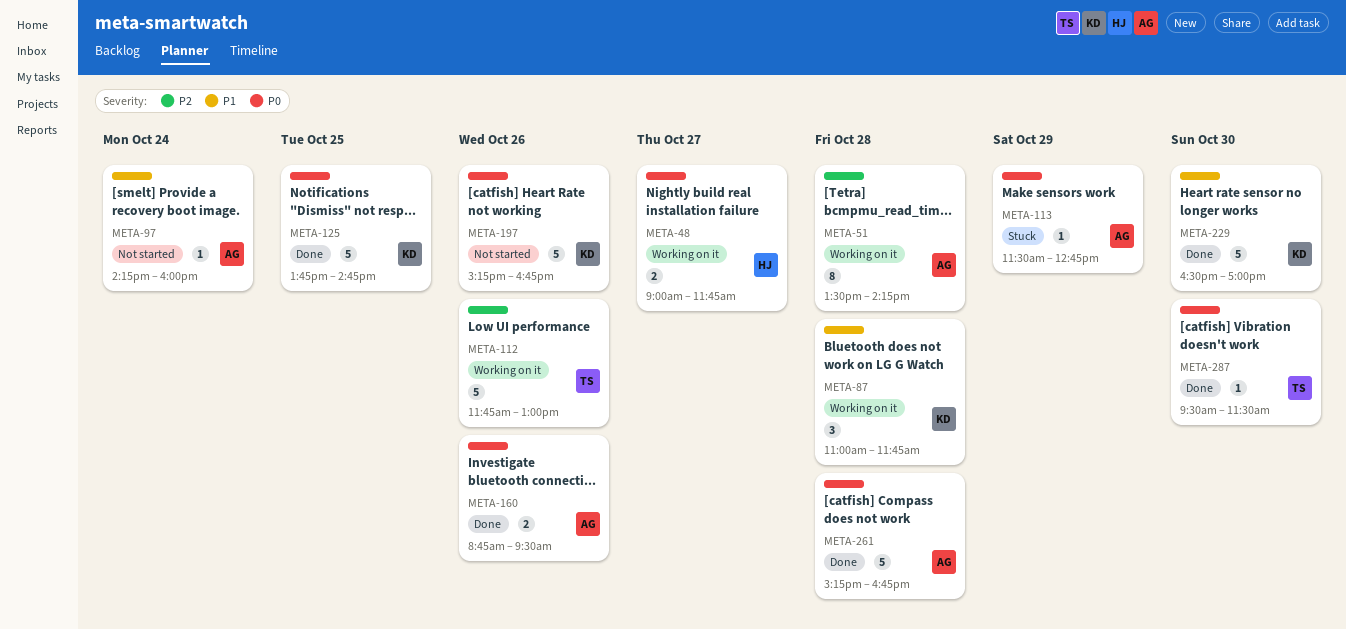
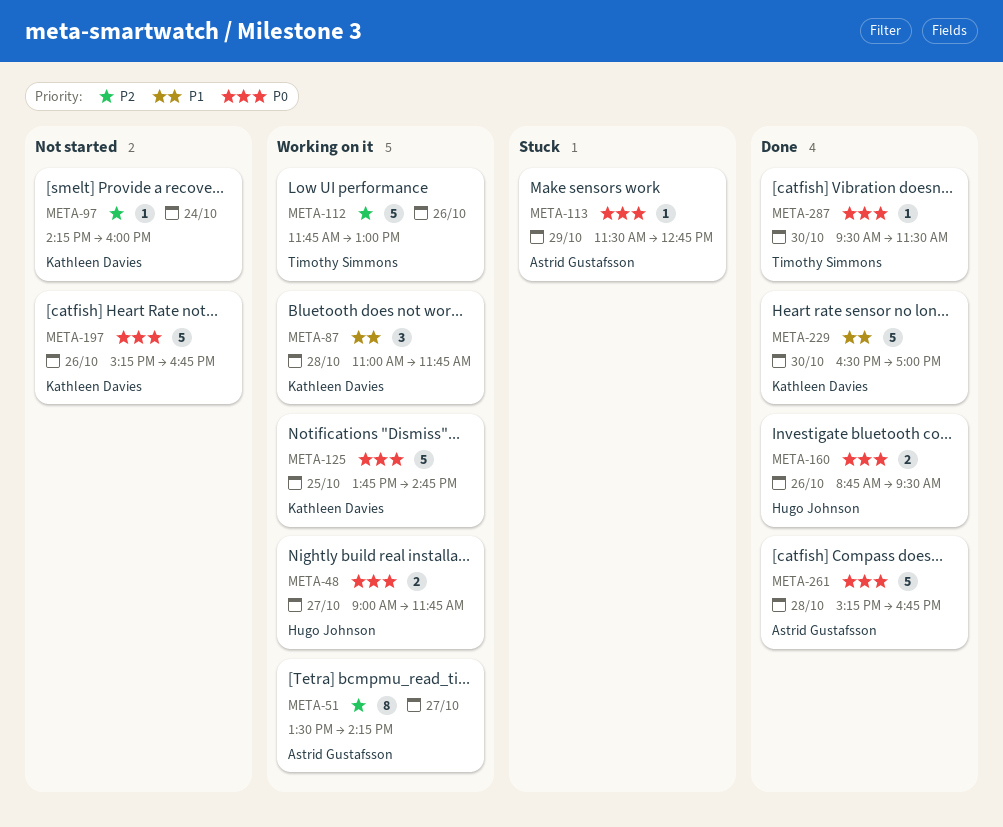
META-51, day: Oct 28 -> Oct 27
META-97, owner: Astrid Gustafsson -> Kathleen Davies
META-97, priority: P1 -> P2
META-125, status: Done -> Working on it
META-160, owner: Astrid Gustafsson -> Hugo Johnson

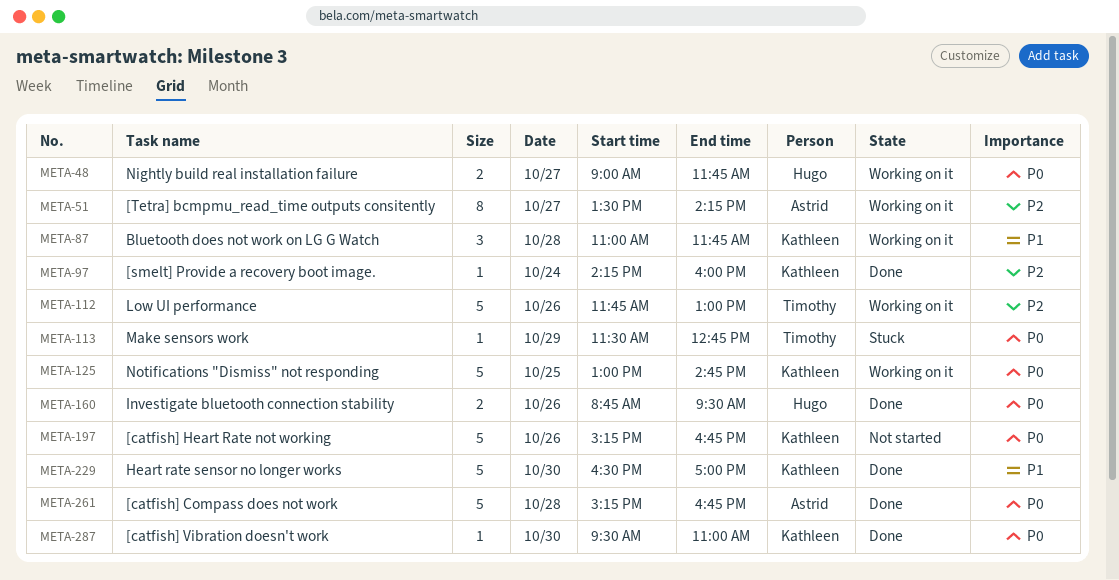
META-97, status: Not started -> Done
META-113, owner: Astrid Gustafsson -> Timothy Simmons
META-125, begins: 13:45 -> 13:00
META-287, owner: Timothy Simmons -> Kathleen Davies
META-287, ends: 11:30 -> 11:00

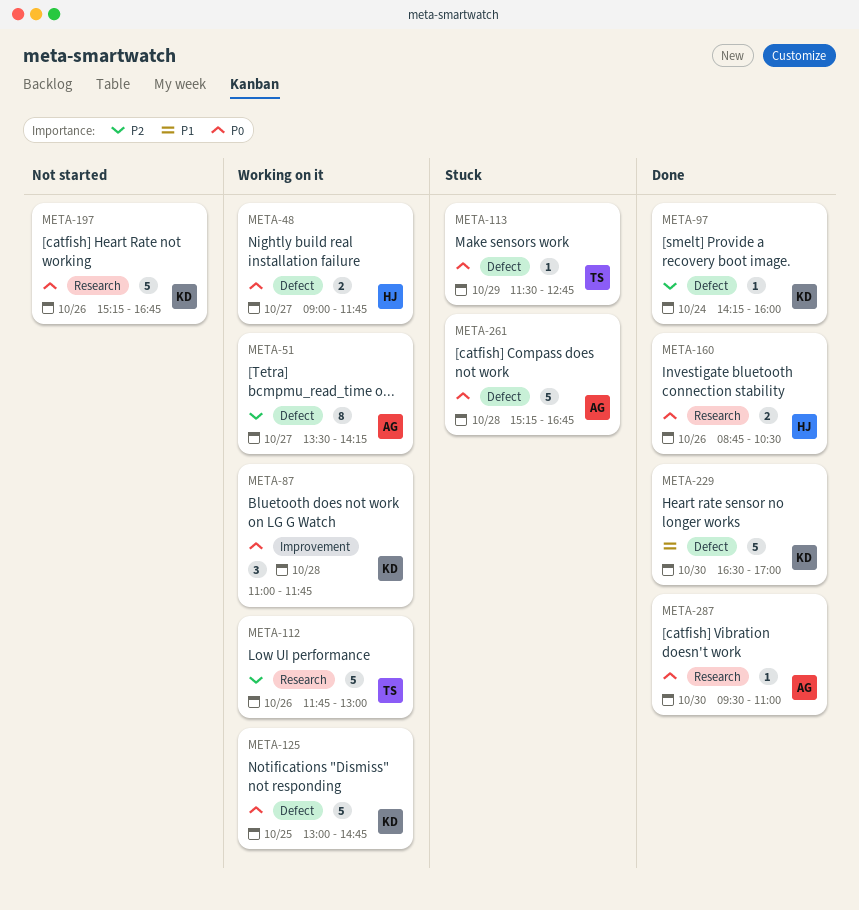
META-87, priority: P1 -> P0
META-160, ends: 09:30 -> 10:30
META-261, status: Done -> Stuck
META-287, owner: Kathleen -> Astrid

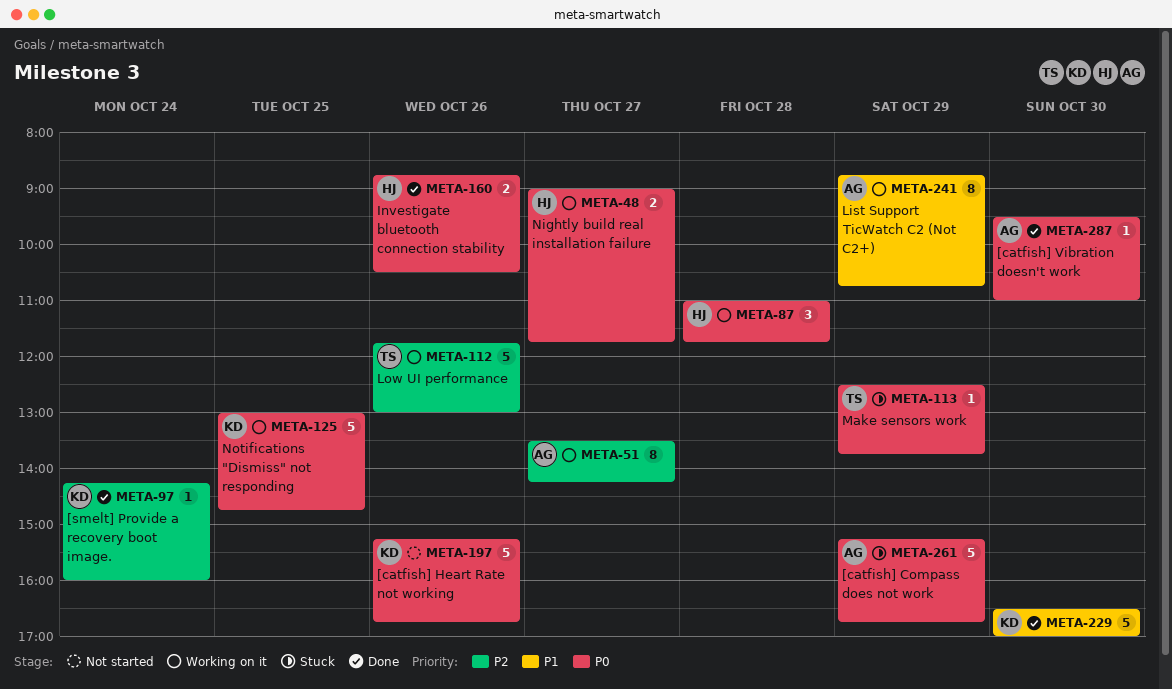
META-87, owner: KD -> HJ
META-113, begins: 11:30 -> 12:30
META-113, ends: 12:45 -> 13:45
META-241: none -> present
META-261, day: Oct 28 -> Oct 29

